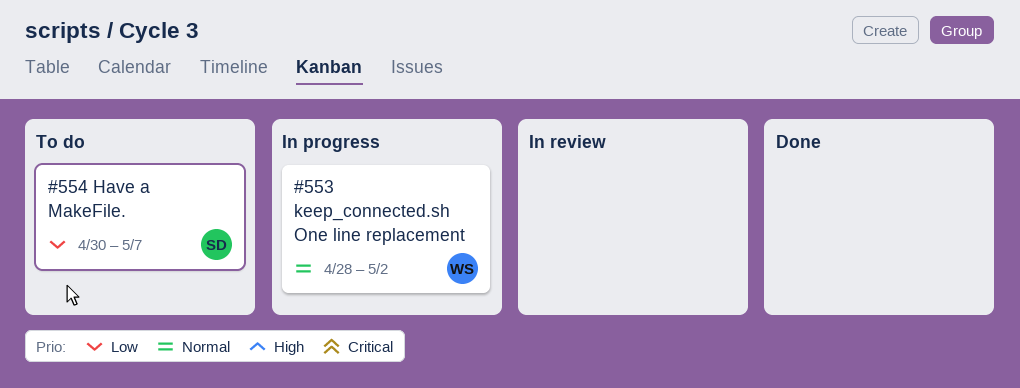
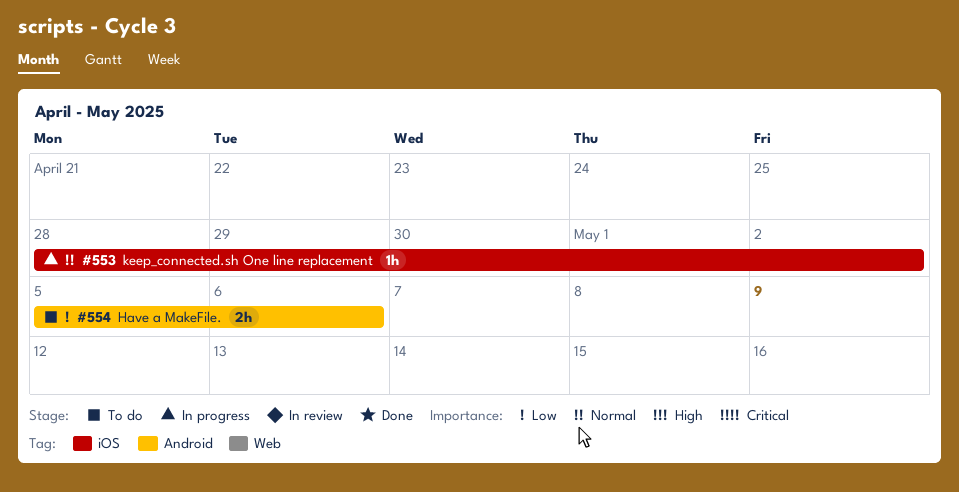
#554, start: Apr 30 -> May 5
#554, due: May 7 -> May 6

